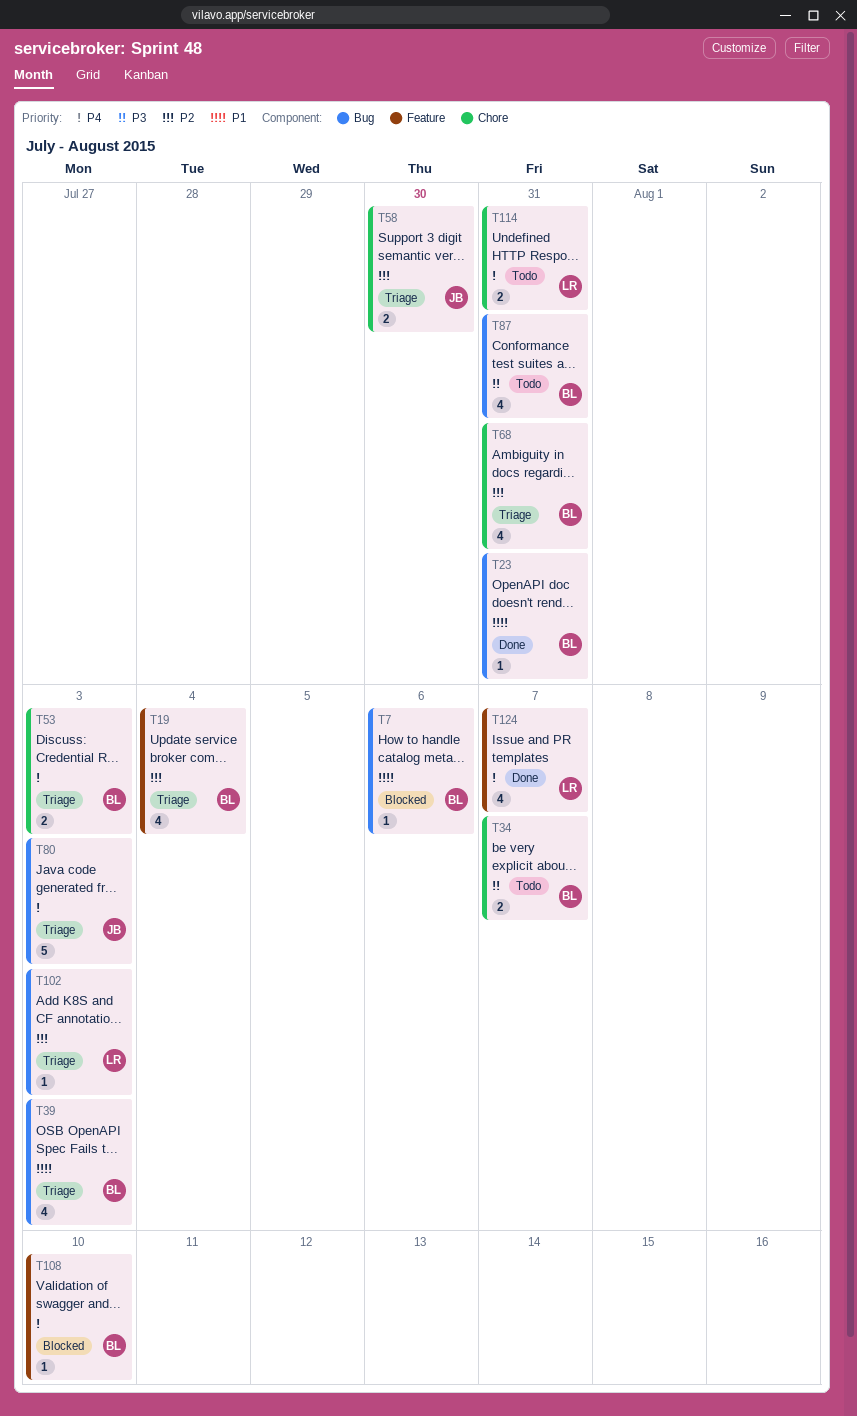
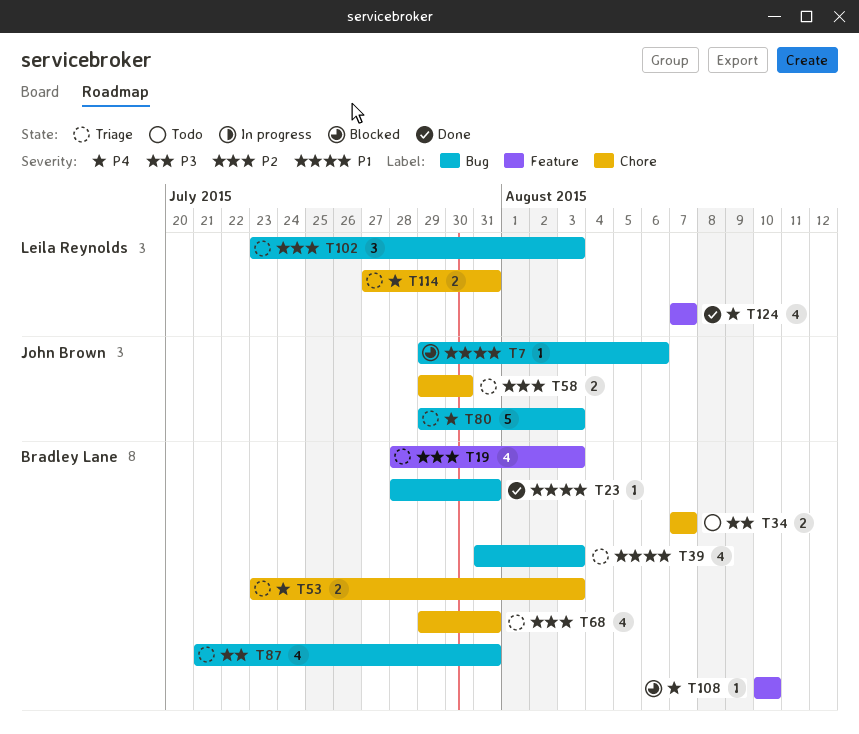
T7, owner: Bradley Lane -> John Brown
T19, due: Aug 4 -> Aug 3
T87, status: Todo -> Triage
T102, estimate: 1 -> 3
T114, status: Todo -> Triage

